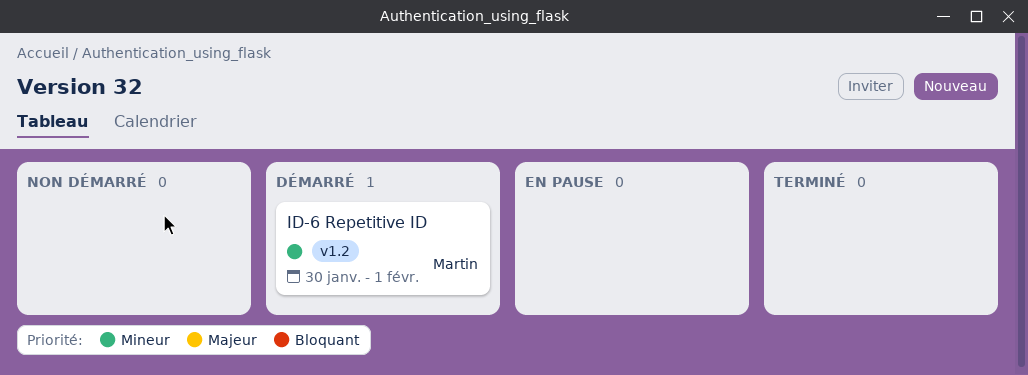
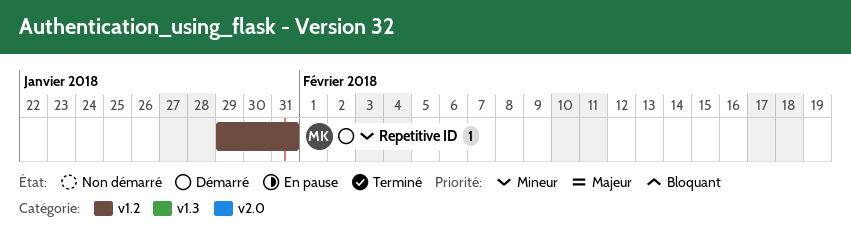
Repetitive ID, start: Jan 30 -> Jan 29
Repetitive ID, due: Feb 1 -> Jan 31

